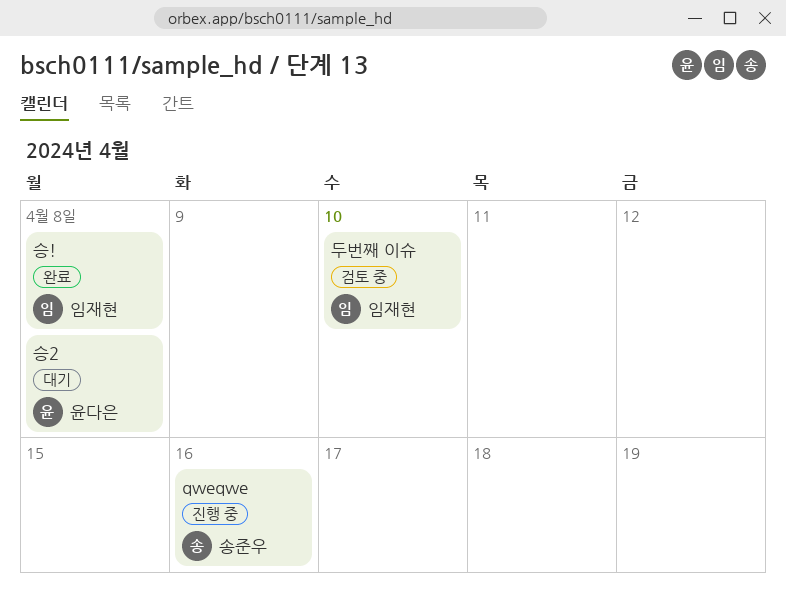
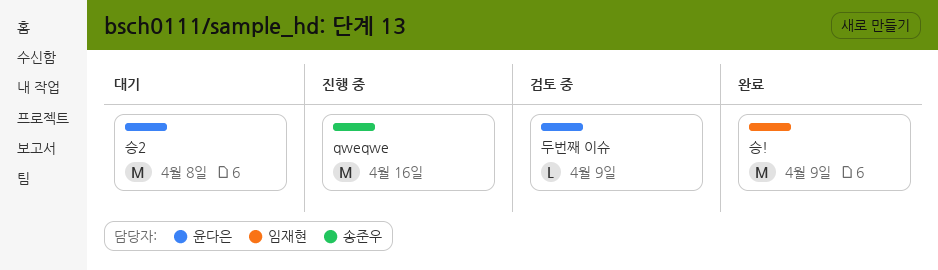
두번째 이슈, owner: 임재현 -> 윤다은
두번째 이슈, due: Apr 10 -> Apr 9
승!, due: Apr 8 -> Apr 9

